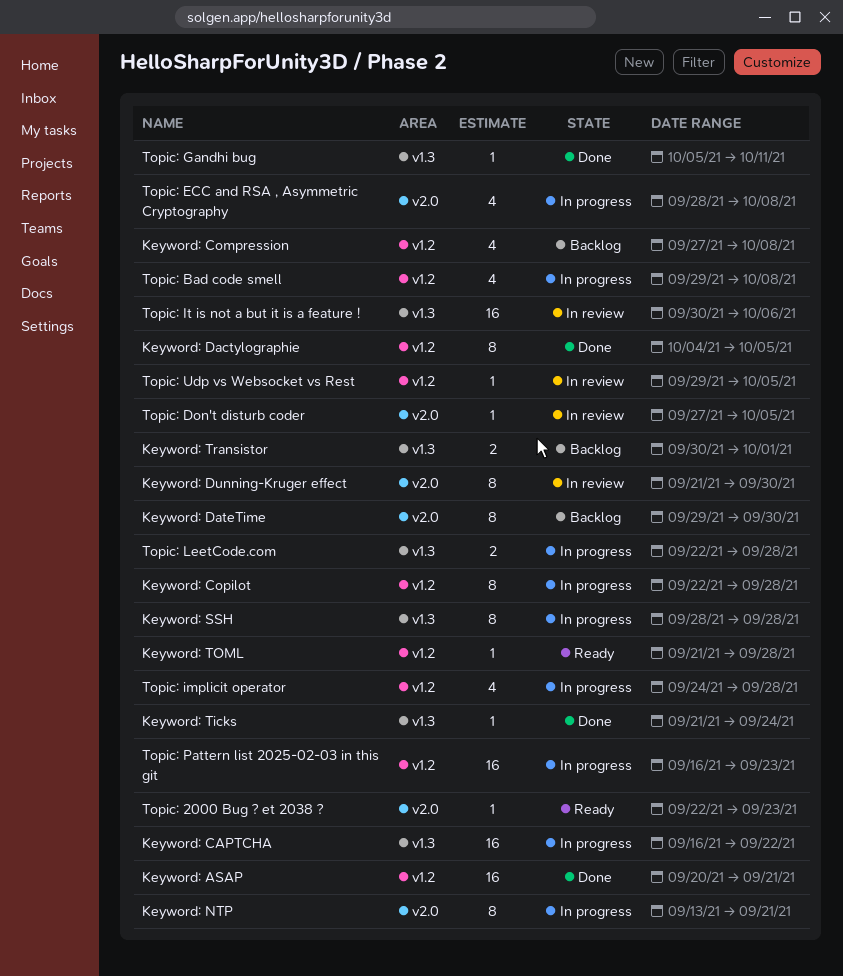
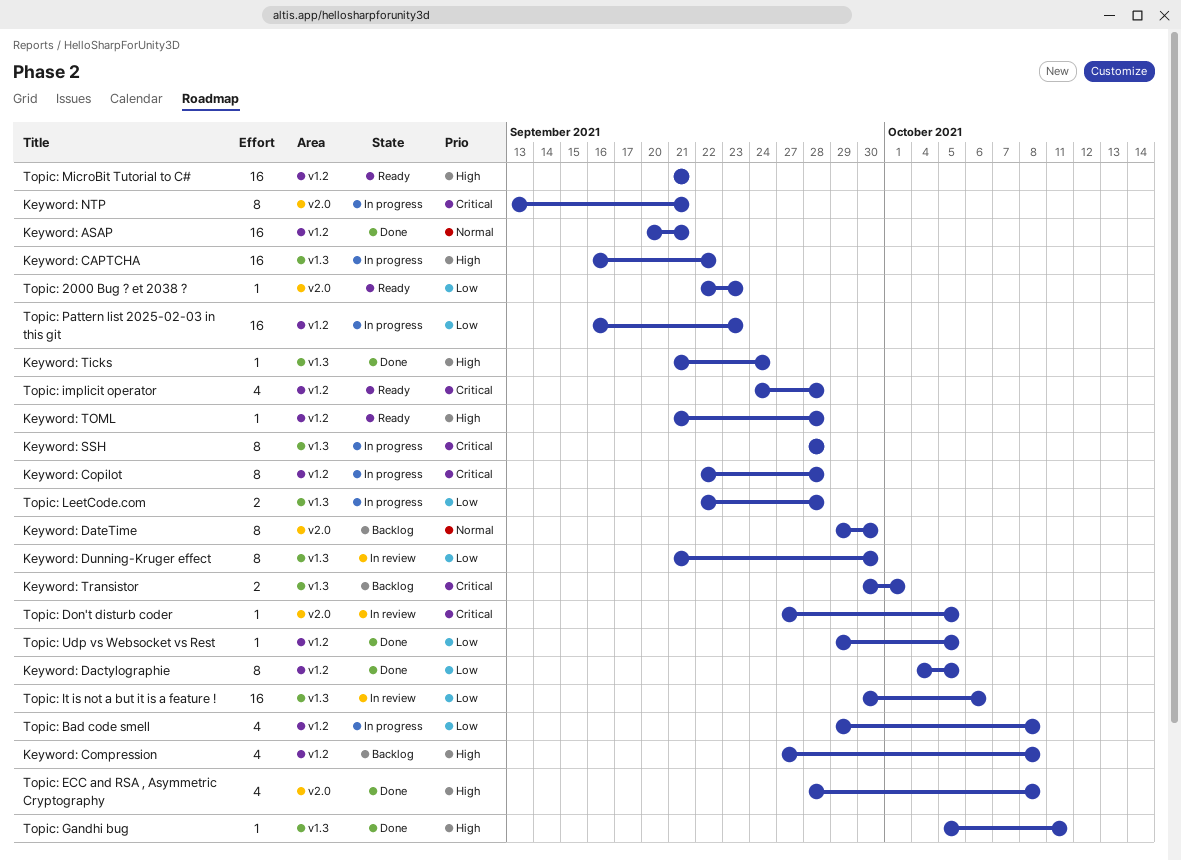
Keyword: Dunning-Kruger effect, label: v2.0 -> v1.3
Topic: ECC and RSA , Asymmetric Cryptography, status: In progress -> Done
Topic: implicit operator, status: In progress -> Ready
Topic: MicroBit Tutorial to C#: none -> present
Topic: Udp vs Websocket vs Rest, status: In review -> Done

